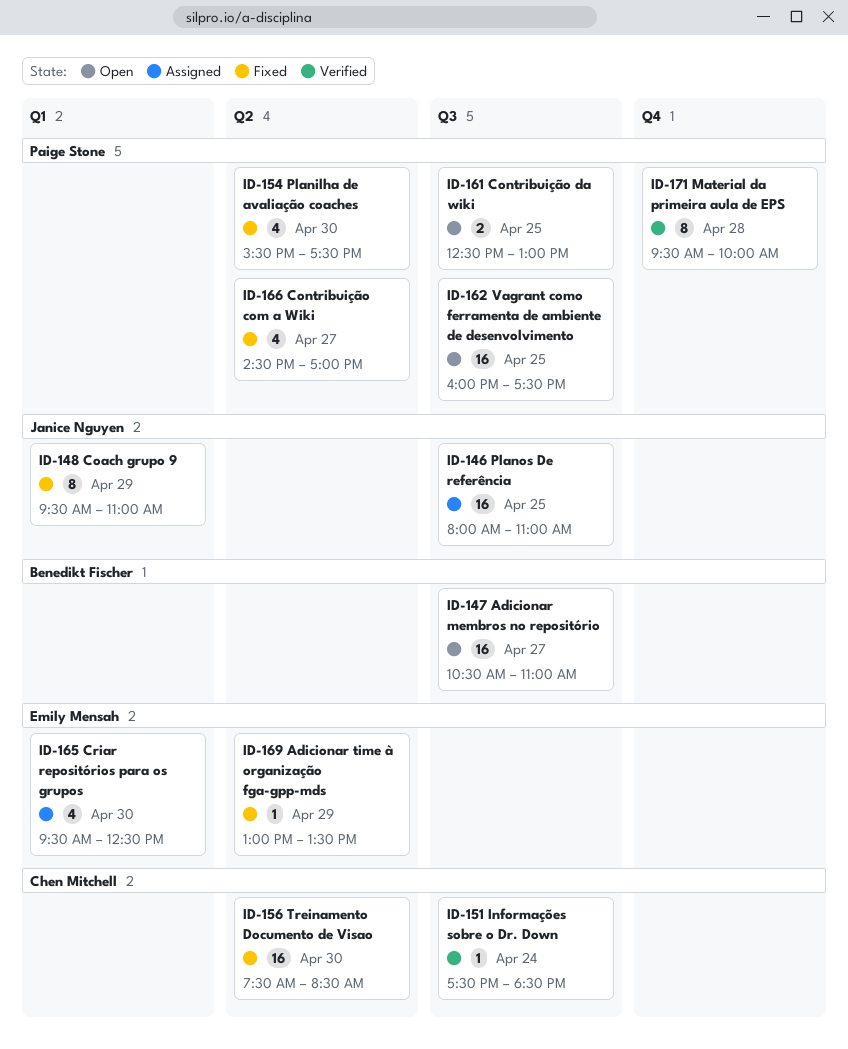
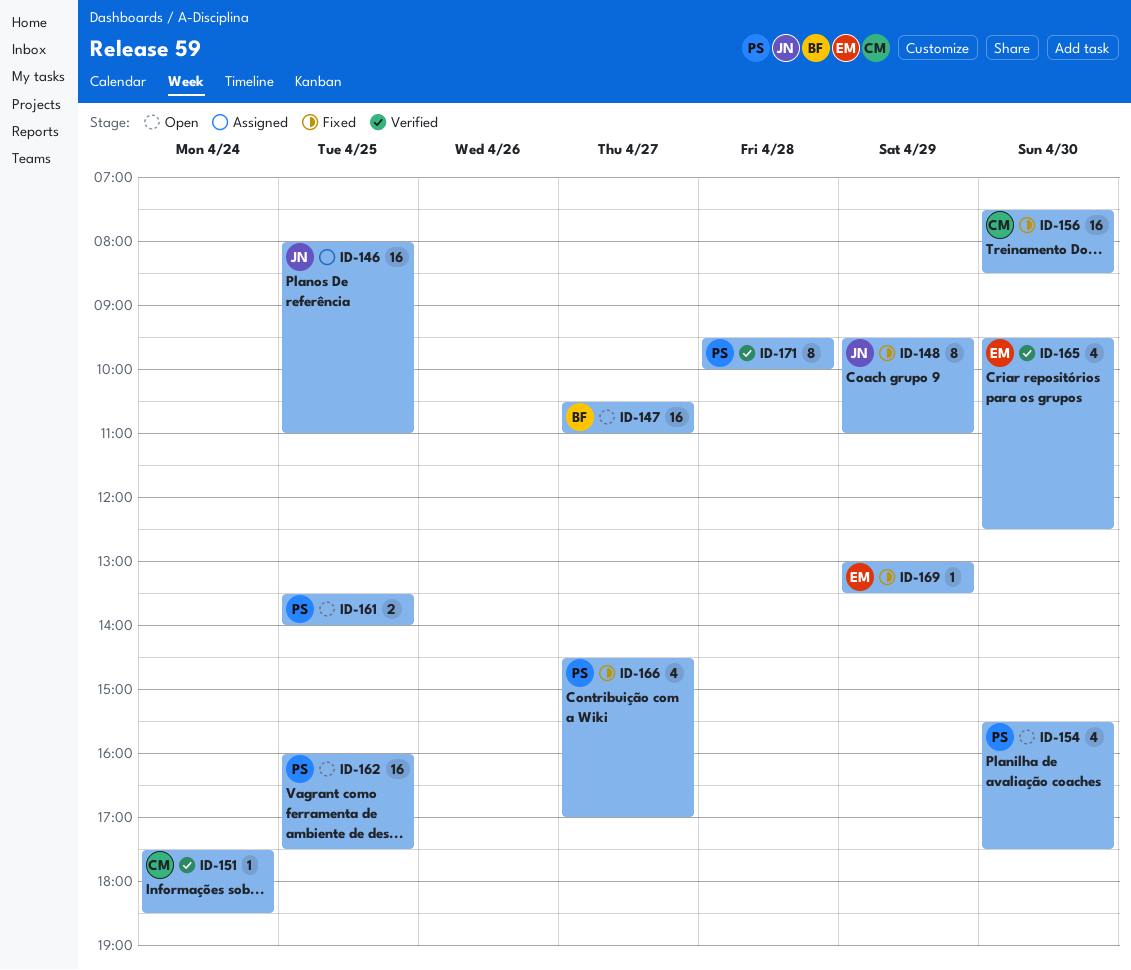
ID-154, status: Fixed -> Open
ID-161, begins: 12:30 -> 13:30
ID-161, ends: 13:00 -> 14:00
ID-165, status: Assigned -> Verified

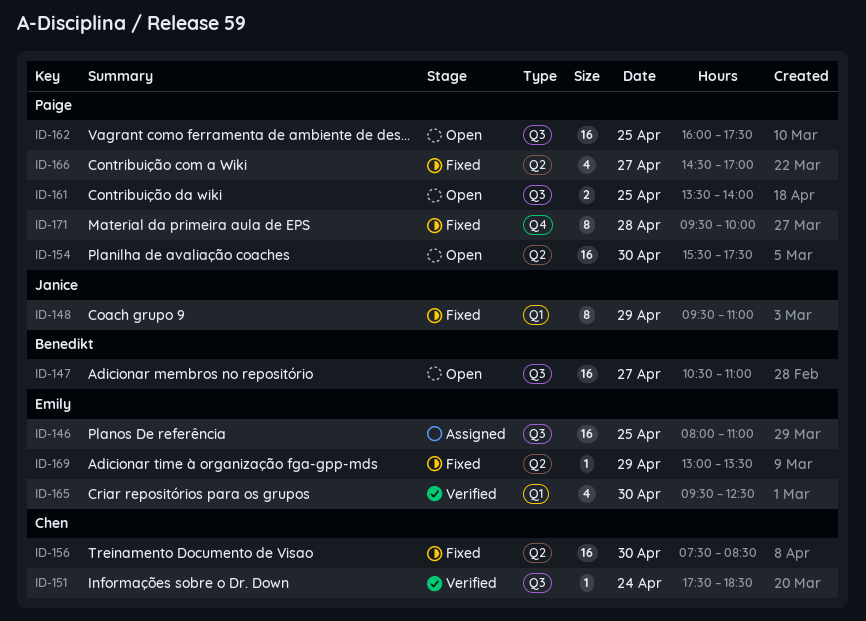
ID-146, owner: Janice -> Emily
ID-154, estimate: 4 -> 16
ID-171, status: Verified -> Fixed

